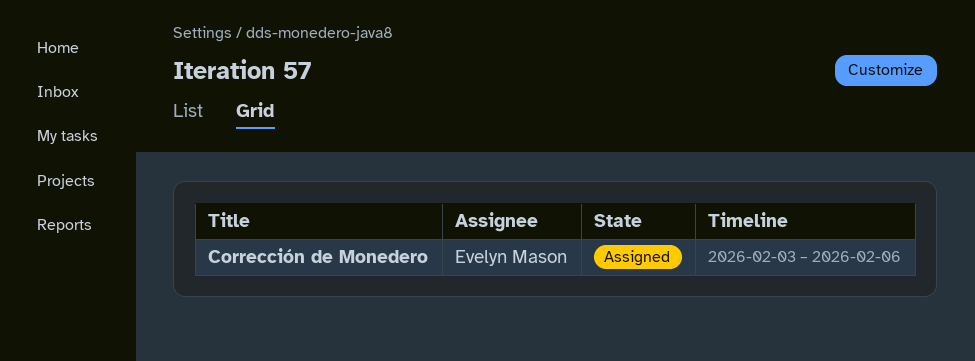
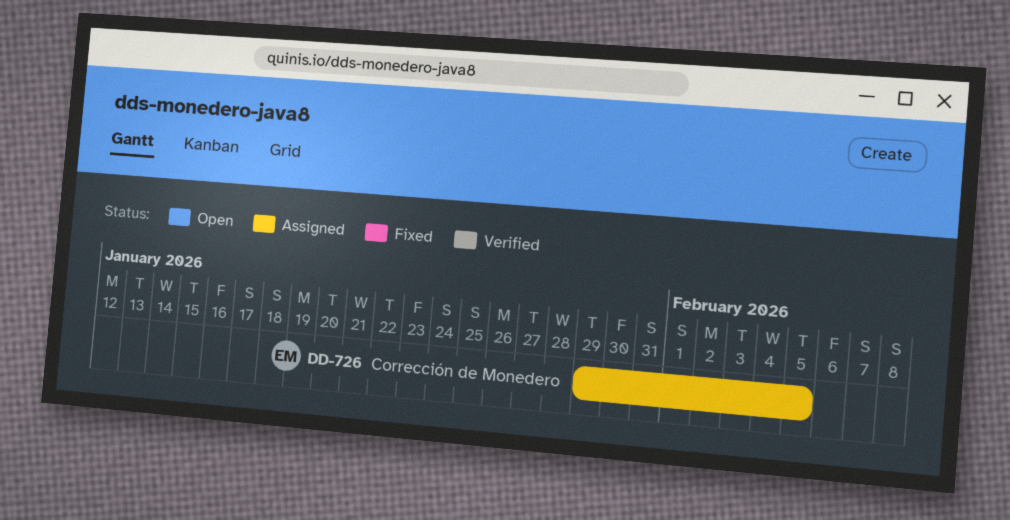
Corrección de Monedero, start: Feb 3 -> Jan 29
Corrección de Monedero, due: Feb 6 -> Feb 5

